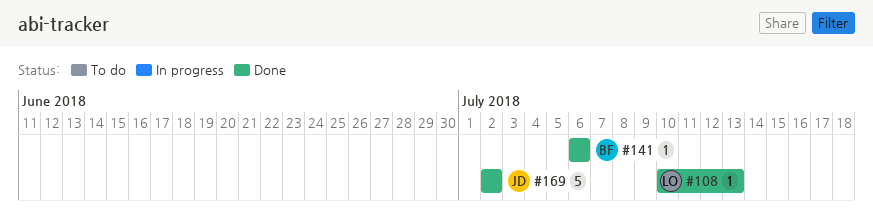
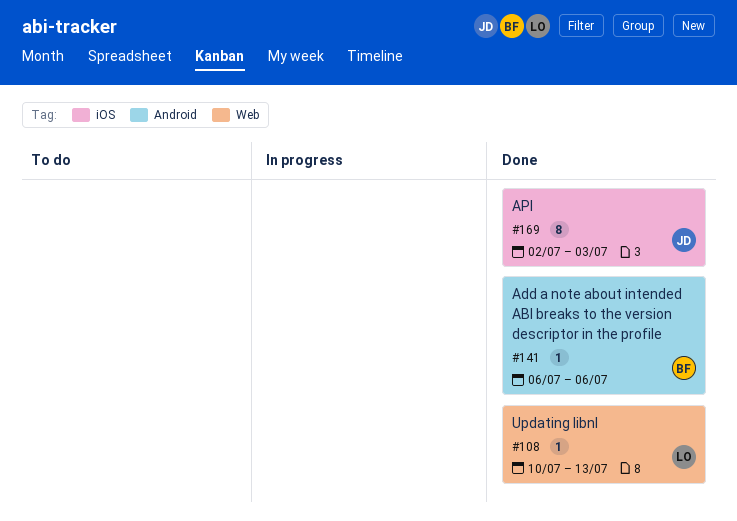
#169, estimate: 5 -> 8
#169, due: Jul 2 -> Jul 3

